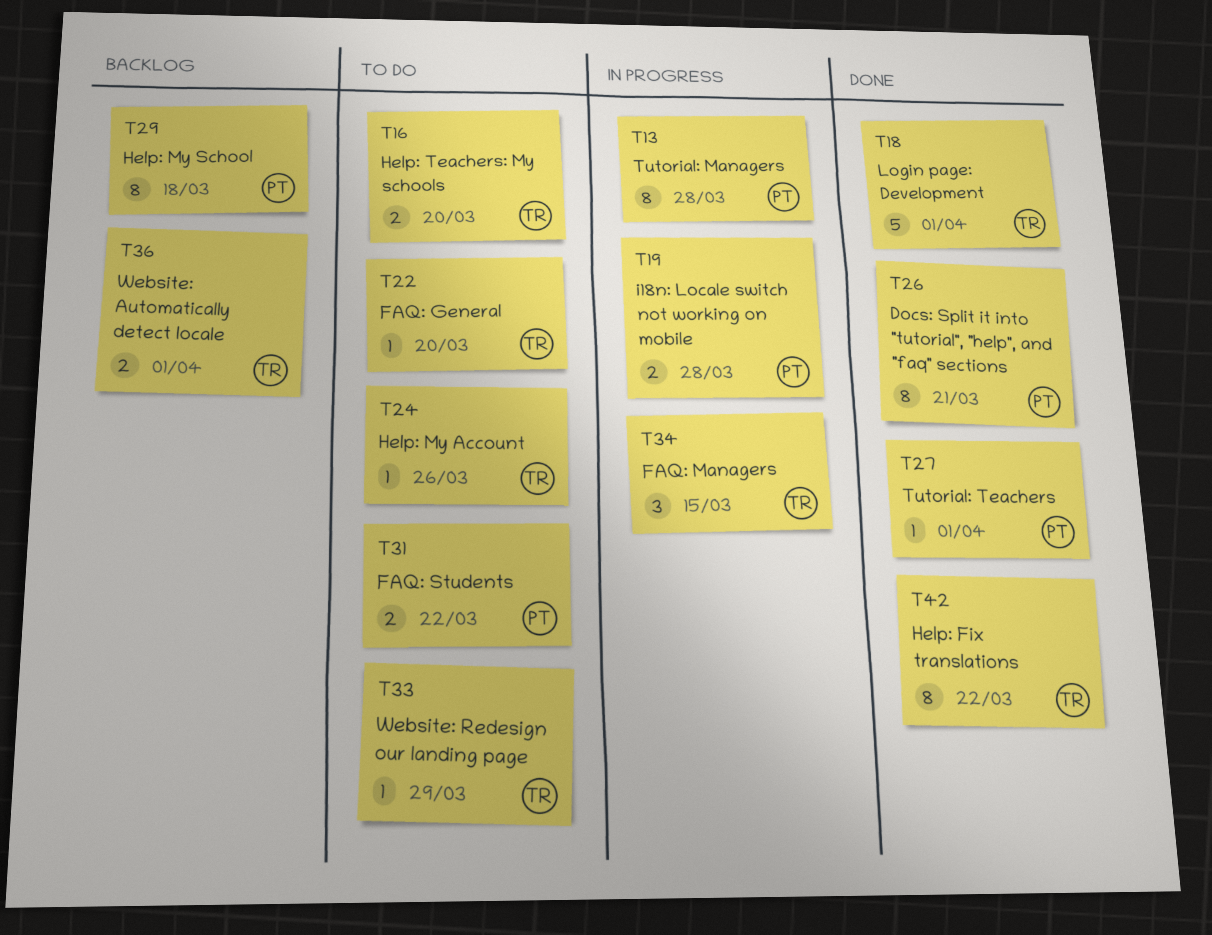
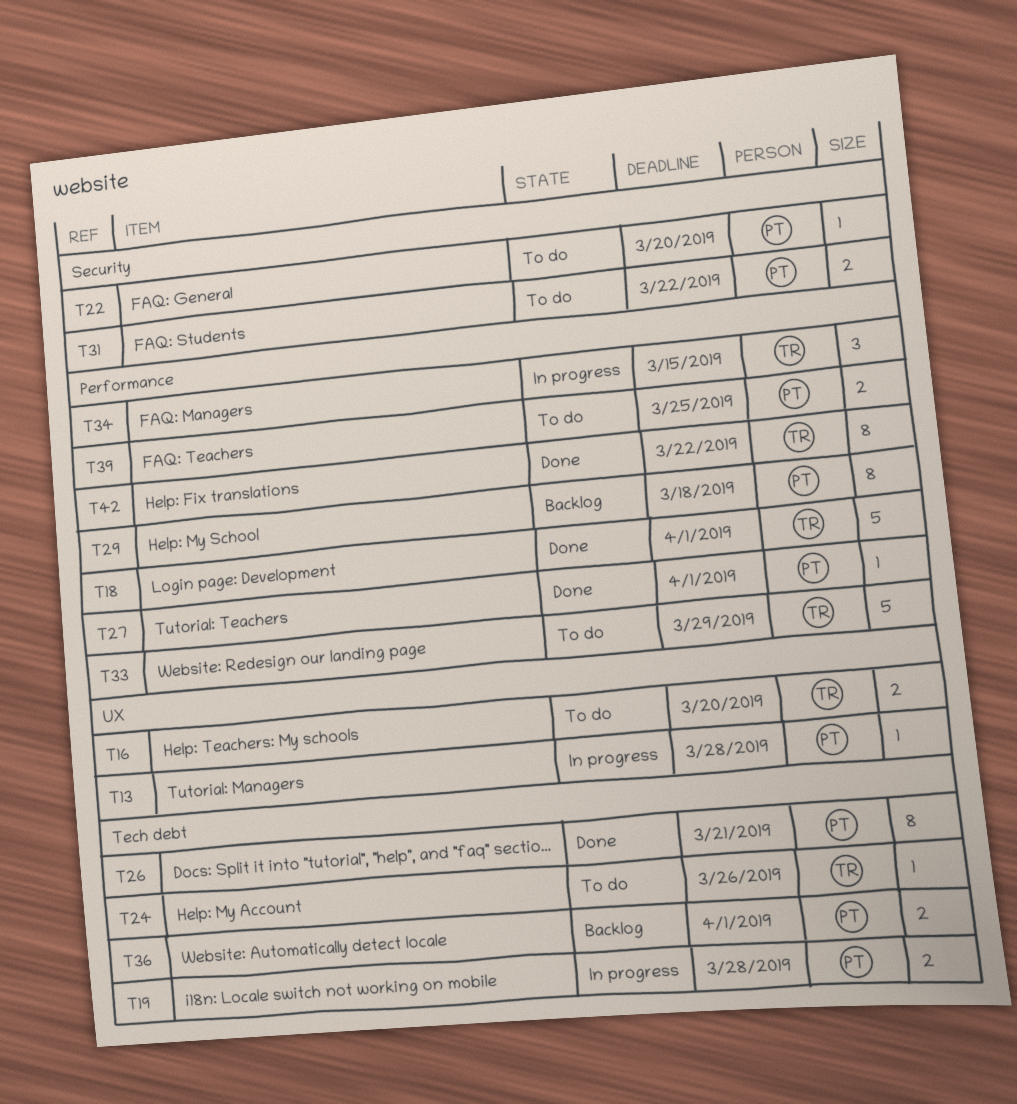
T13, estimate: 8 -> 1
T22, owner: TR -> PT
T33, estimate: 1 -> 5
T36, owner: TR -> PT
T39: none -> present

